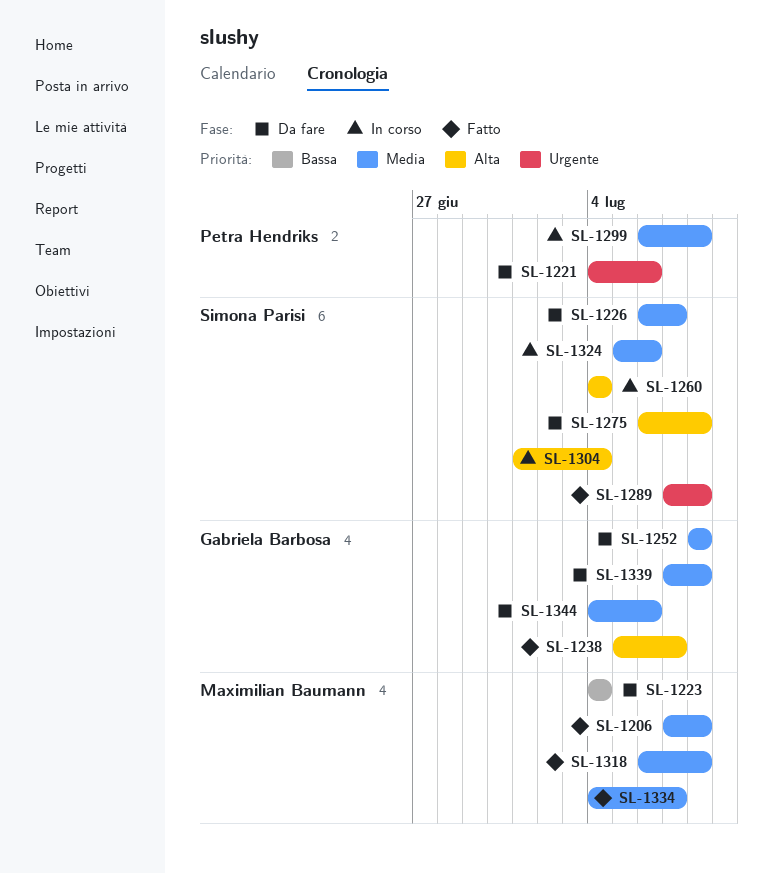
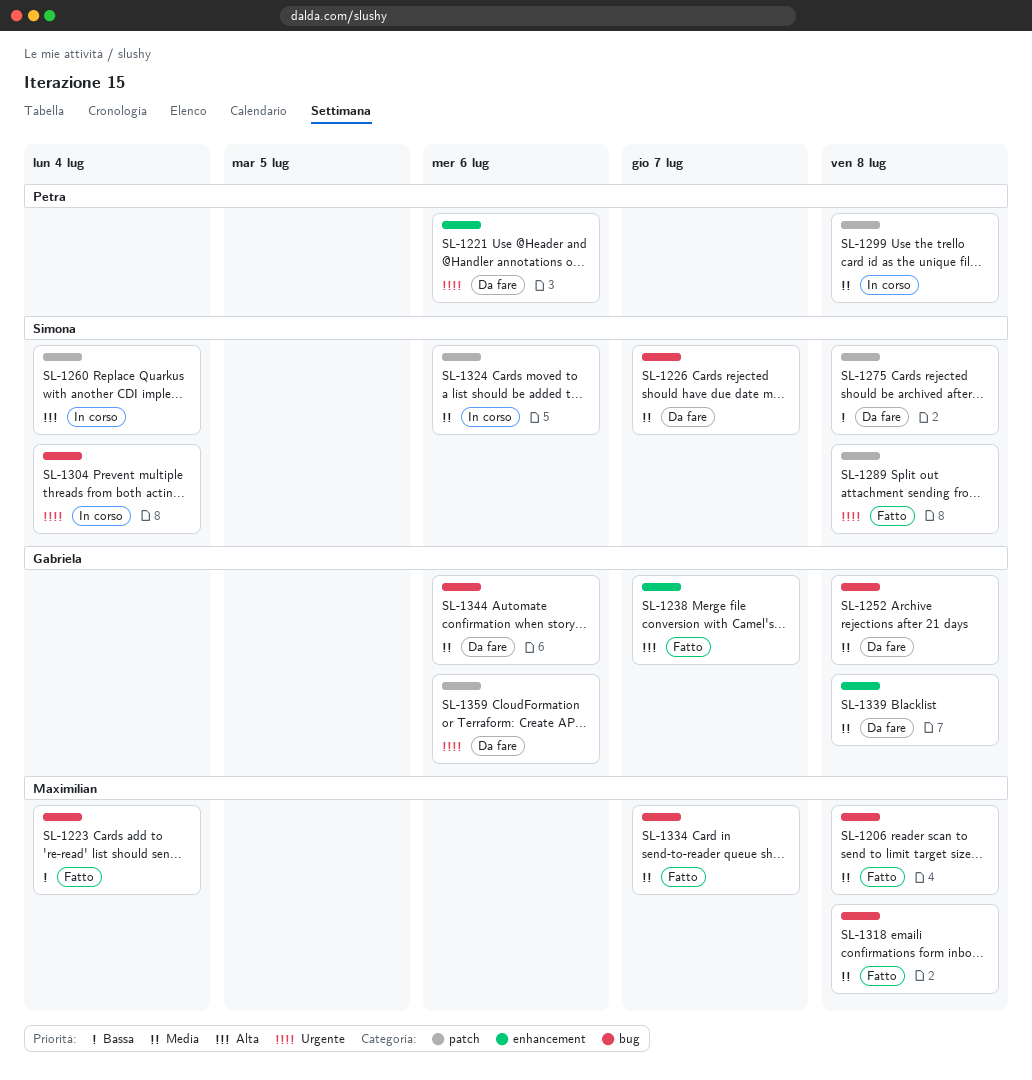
SL-1223, status: Da fare -> Fatto
SL-1275, priority: Alta -> Bassa
SL-1304, priority: Alta -> Urgente
SL-1359: none -> present

